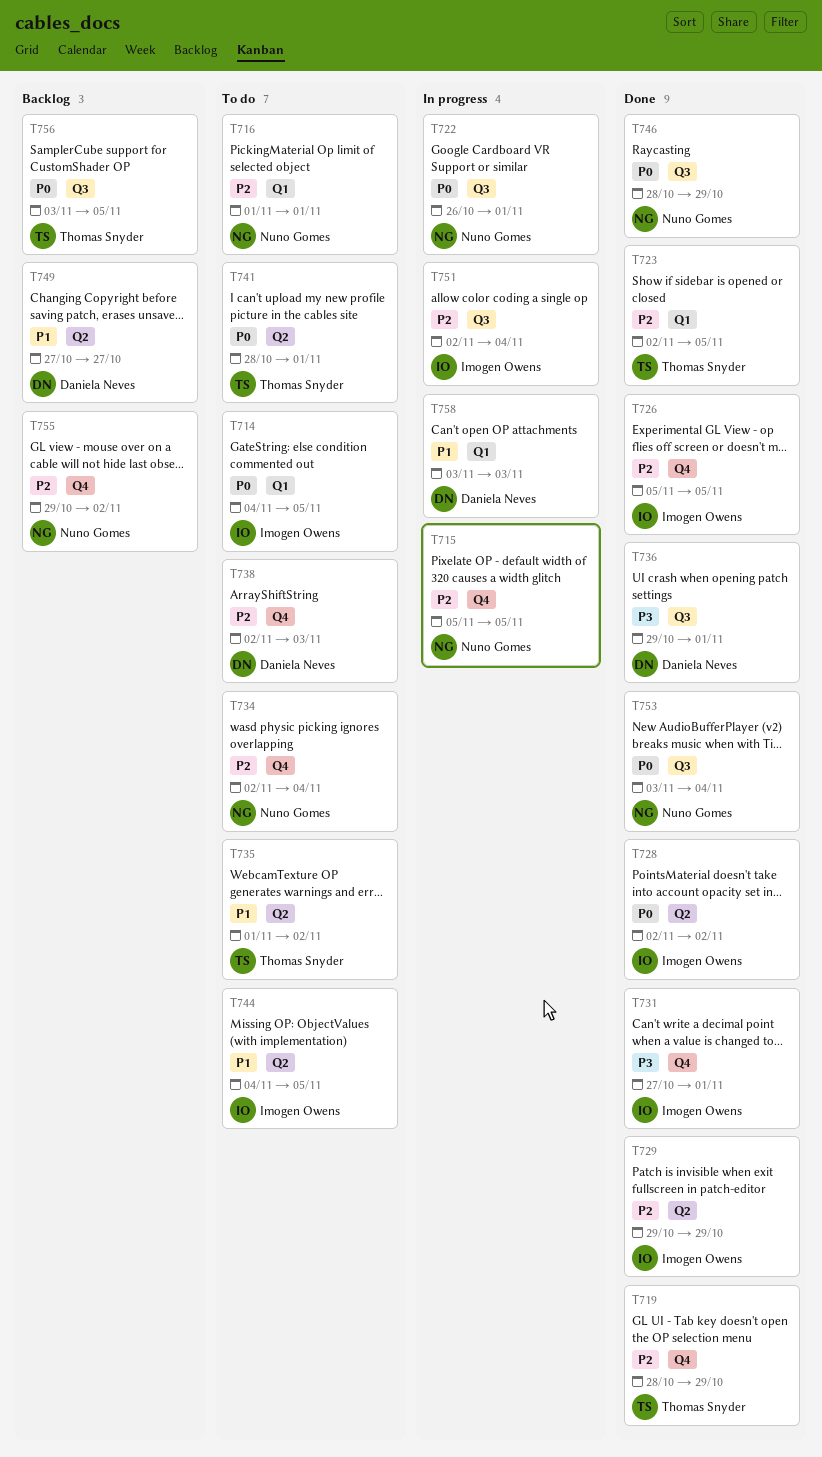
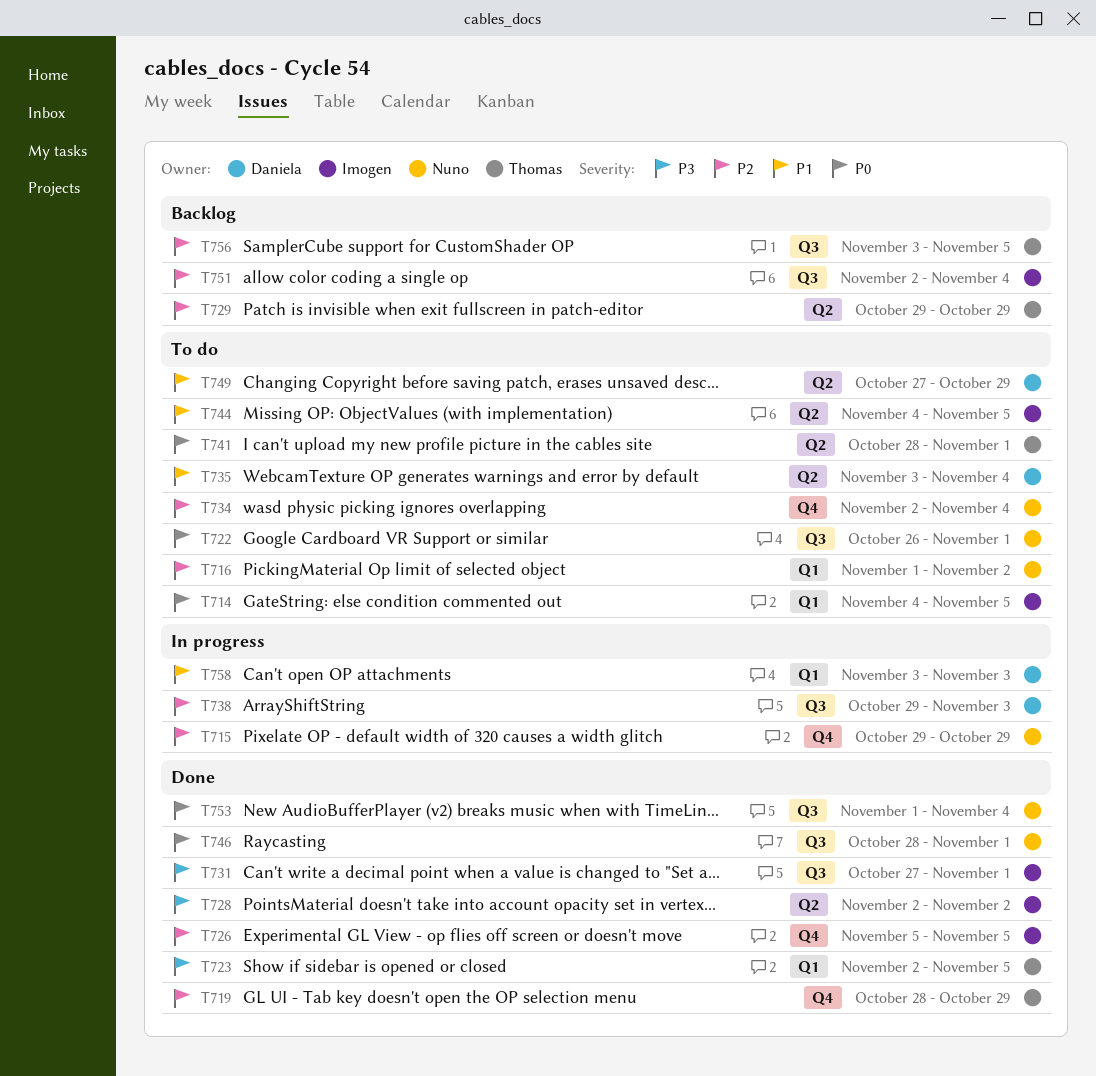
T715, start: Nov 5 -> Oct 29
T715, due: Nov 5 -> Oct 29
T716, due: Nov 1 -> Nov 2
T722, status: In progress -> To do
T723, priority: P2 -> P3
T728, priority: P0 -> P3
T729, status: Done -> Backlog
T729, owner: Imogen Owens -> Thomas Snyder
T731, label: Q4 -> Q3
T735, owner: Thomas Snyder -> Daniela Neves
T735, start: Nov 1 -> Nov 3
T735, due: Nov 2 -> Nov 4
T736: present -> none
T738, status: To do -> In progress
T738, label: Q4 -> Q3
T738, start: Nov 2 -> Oct 29
T746, due: Oct 29 -> Nov 1
T749, status: Backlog -> To do
T749, due: Oct 27 -> Oct 29
T751, status: In progress -> Backlog
T753, start: Nov 3 -> Nov 1
T755: present -> none
T756, priority: P0 -> P2

